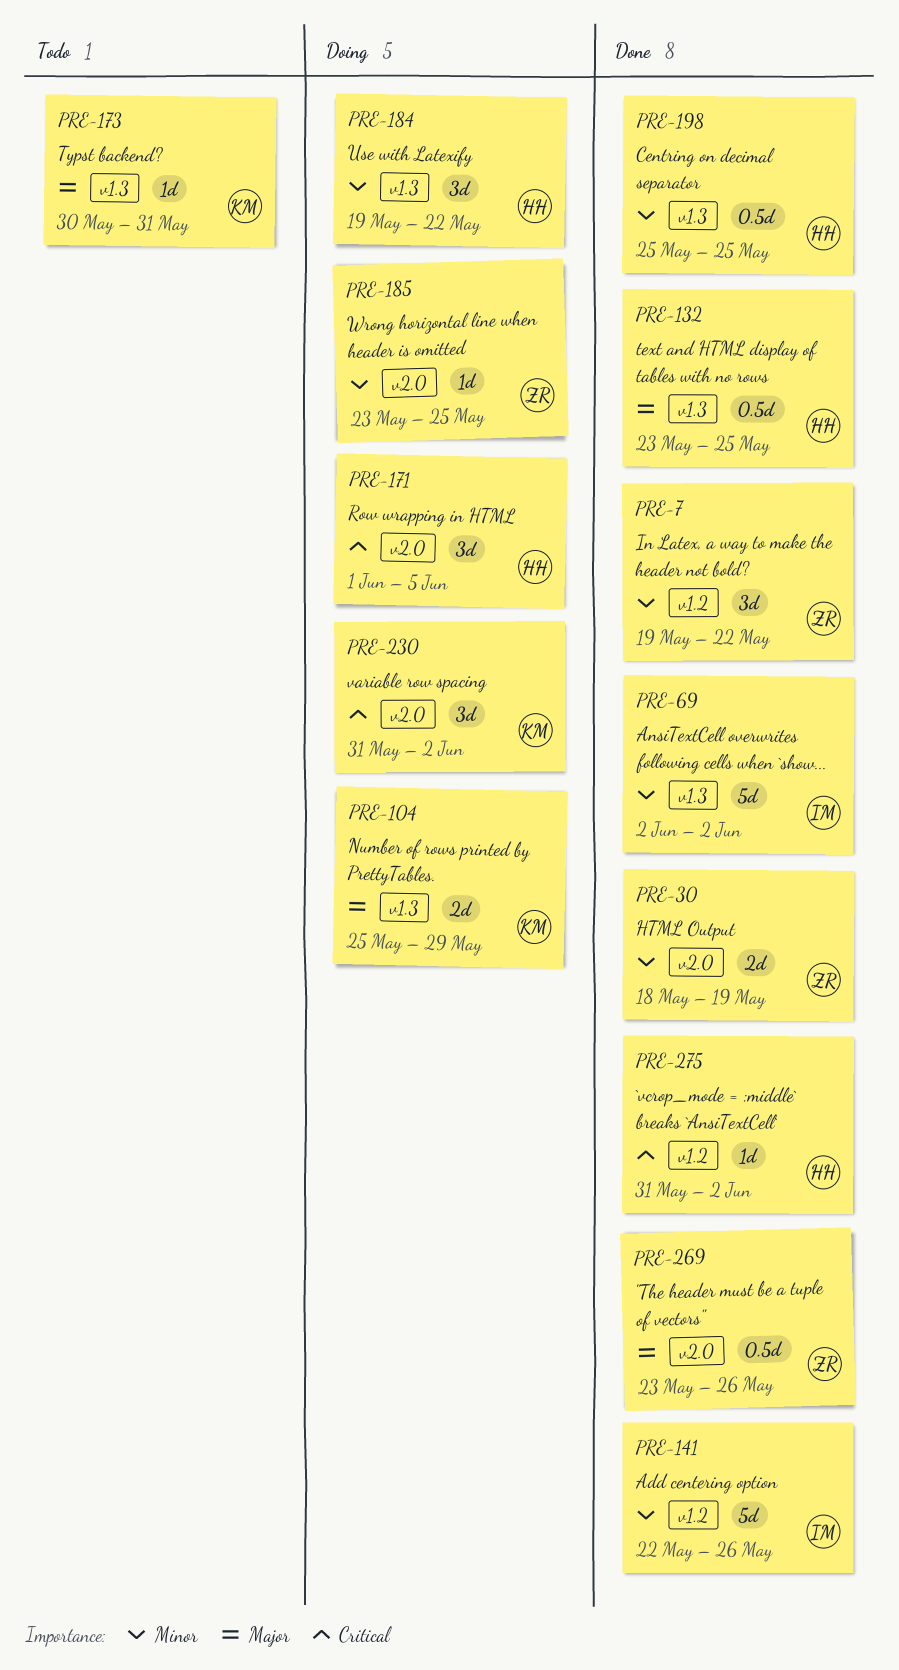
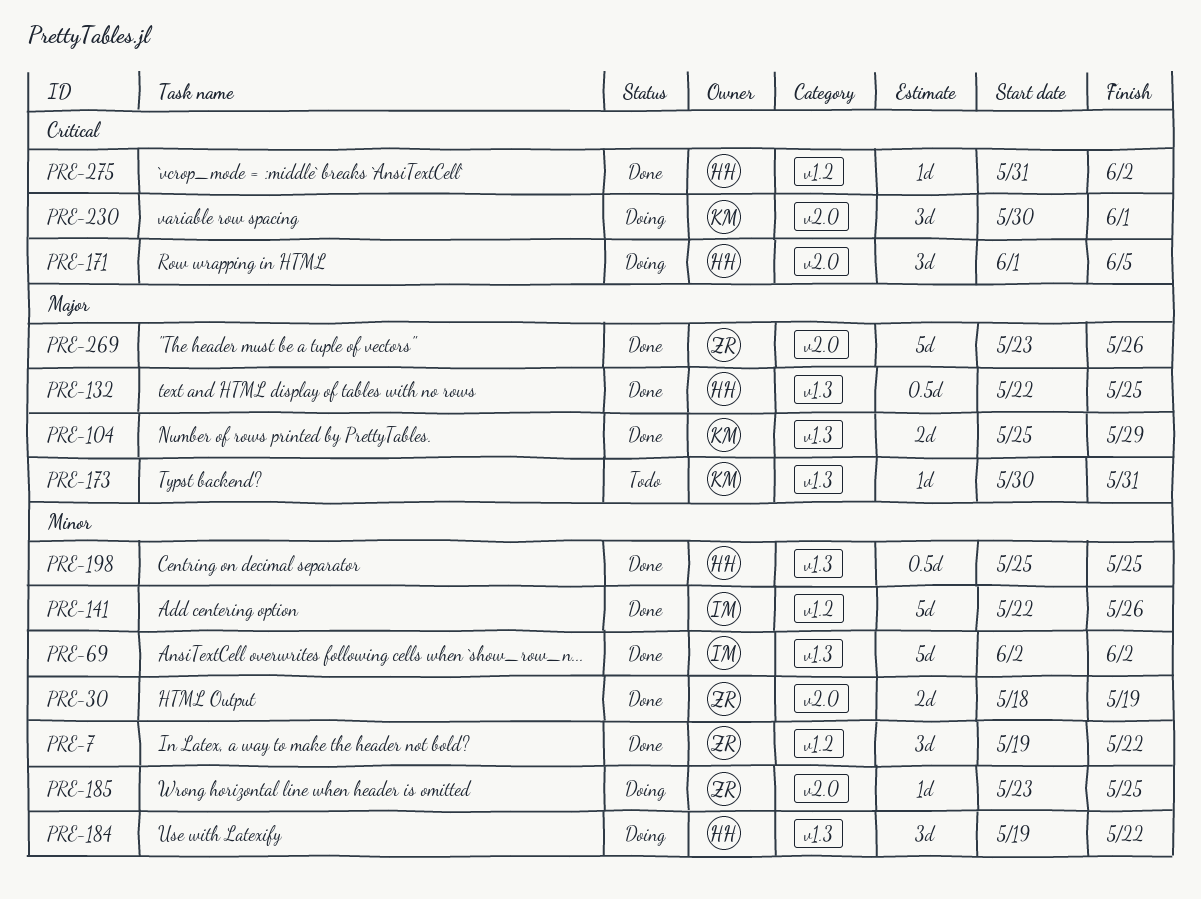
PRE-104, status: Doing -> Done
PRE-132, start: May 23 -> May 22
PRE-230, start: May 31 -> May 30
PRE-230, due: Jun 2 -> Jun 1
PRE-269, estimate: 0.5d -> 5d

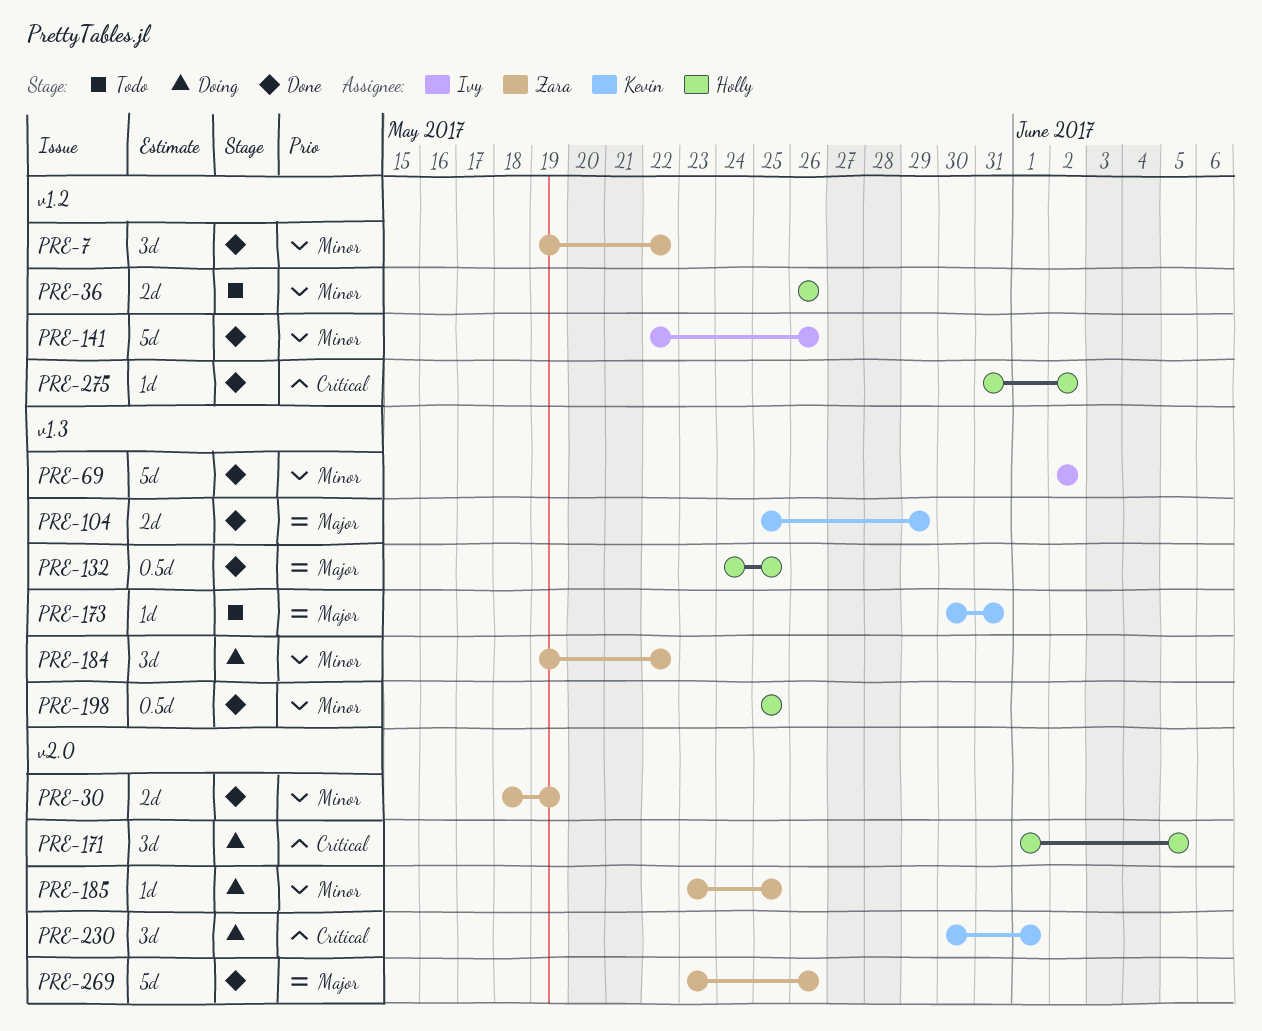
PRE-36: none -> present
PRE-132, start: May 22 -> May 24
PRE-184, owner: Holly -> Zara

